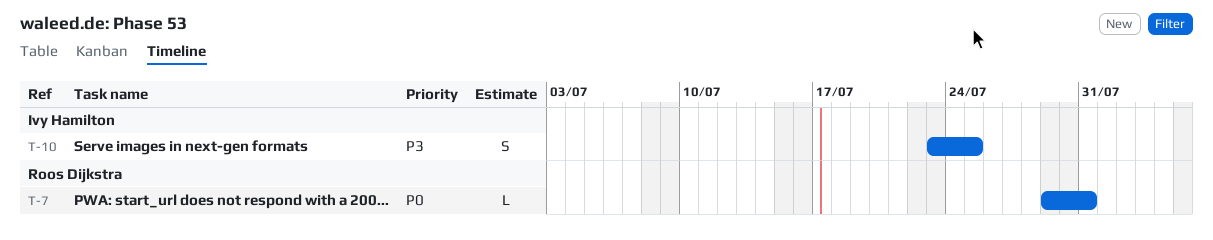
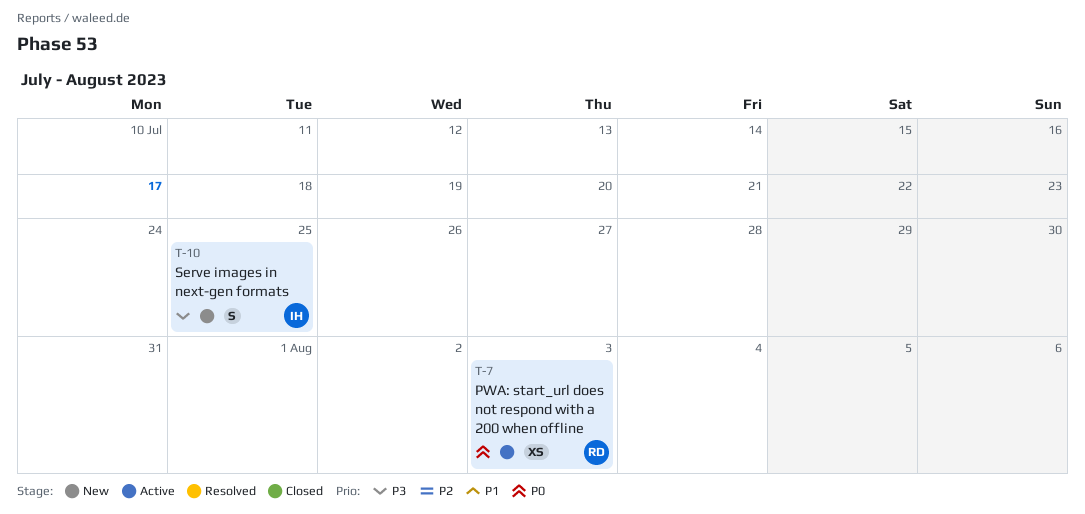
T-7, estimate: L -> XS
T-7, due: Jul 31 -> Aug 3

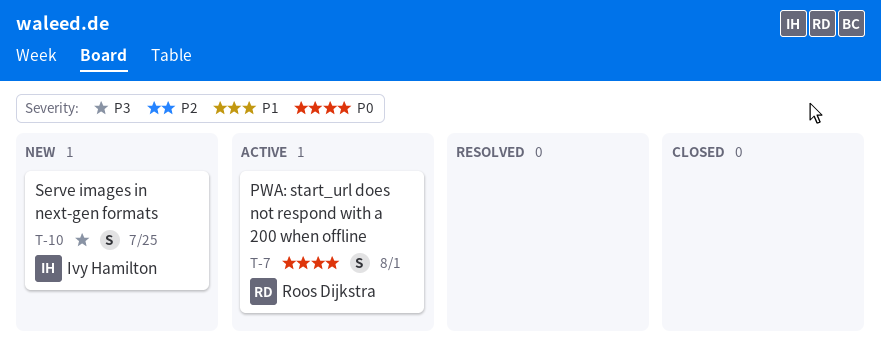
T-7, estimate: XS -> S
T-7, due: Aug 3 -> Aug 1

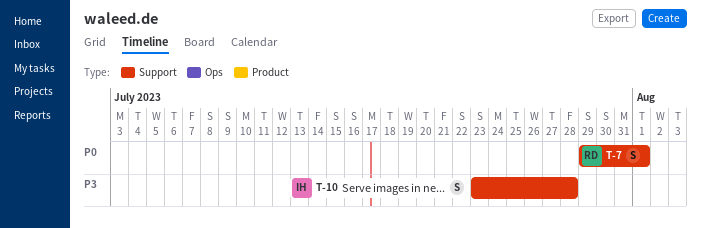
T-10, due: Jul 25 -> Jul 28

